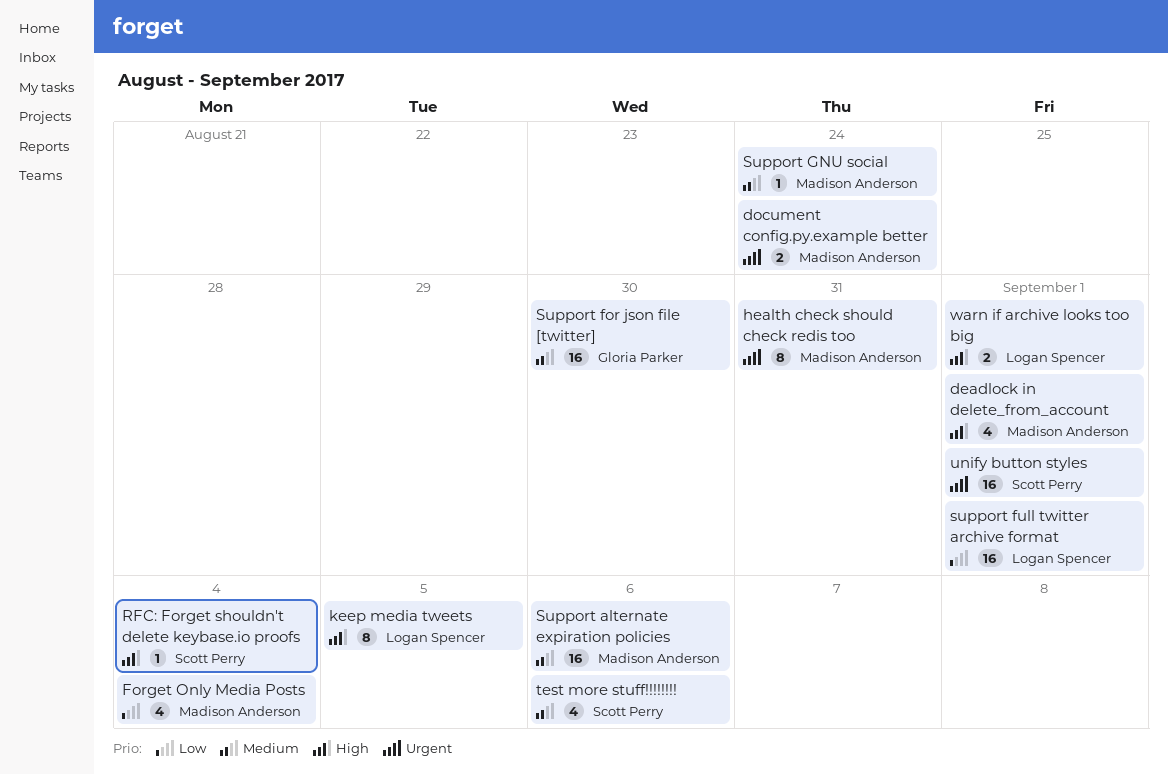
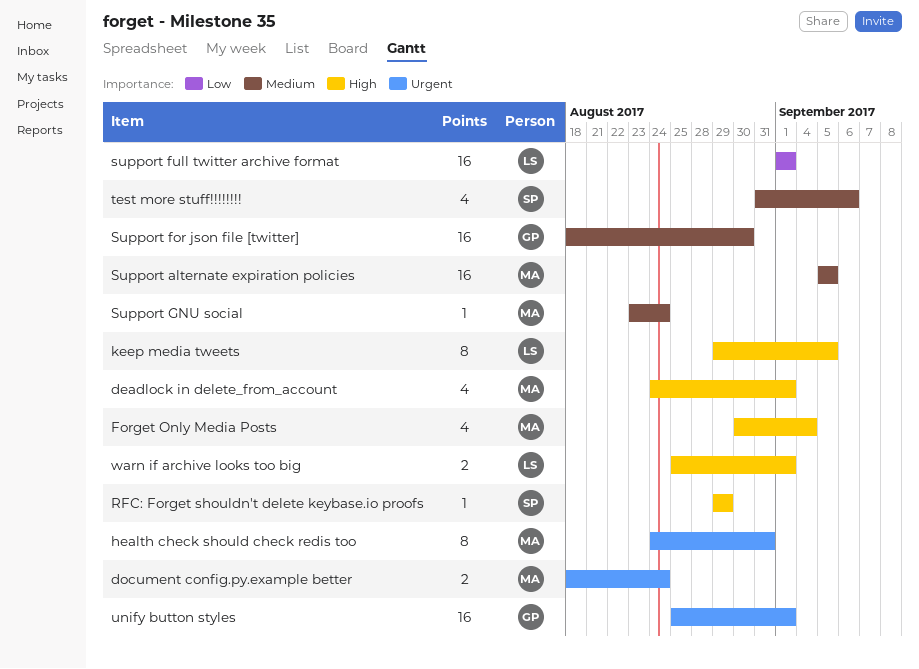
Forget Only Media Posts, priority: Low -> High
RFC: Forget shouldn't delete keybase.io proofs, due: Sep 4 -> Aug 29
Support alternate expiration policies, due: Sep 6 -> Sep 5
unify button styles, owner: Scott Perry -> Gloria Parker

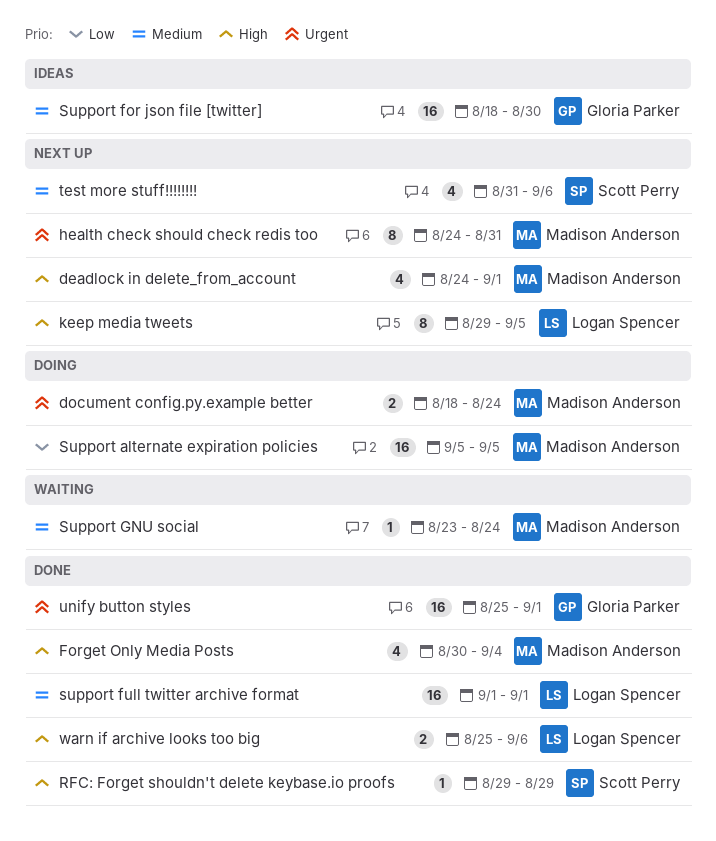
Support alternate expiration policies, priority: Medium -> Low
support full twitter archive format, priority: Low -> Medium
warn if archive looks too big, due: Sep 1 -> Sep 6

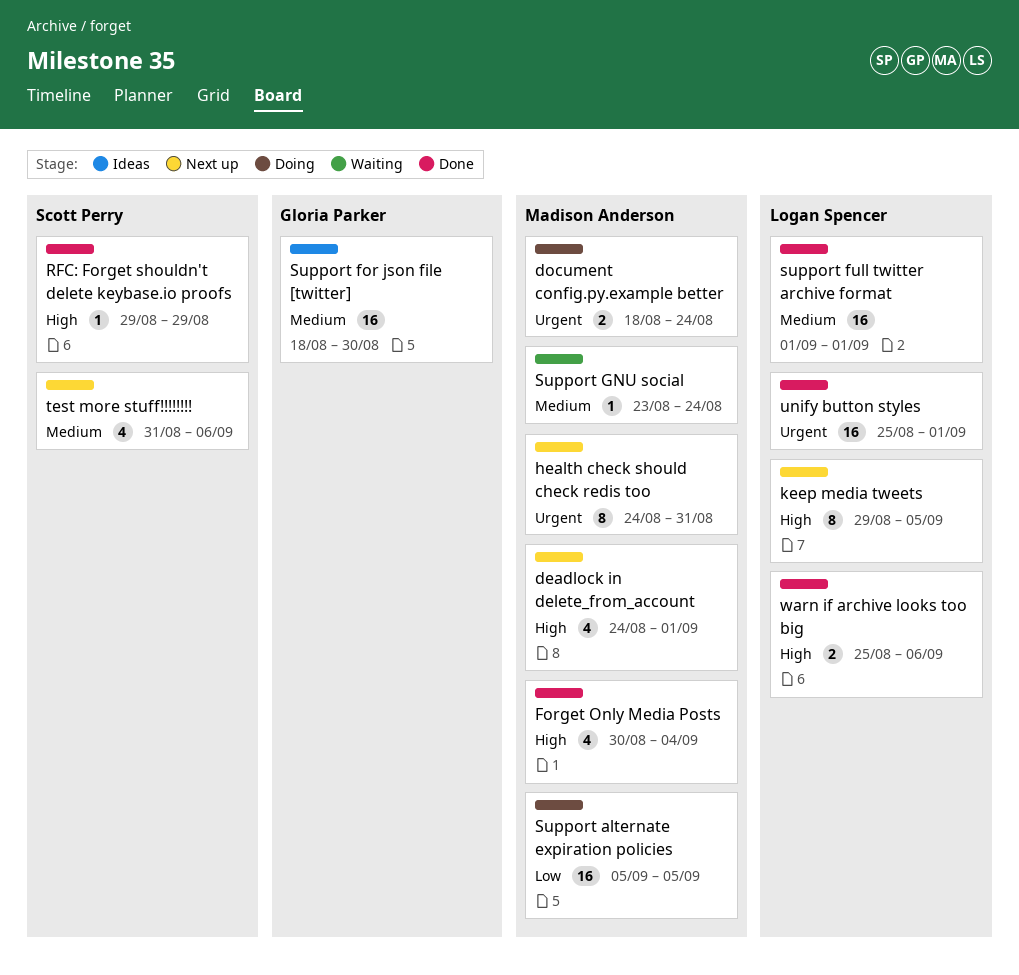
unify button styles, owner: Gloria Parker -> Logan Spencer

